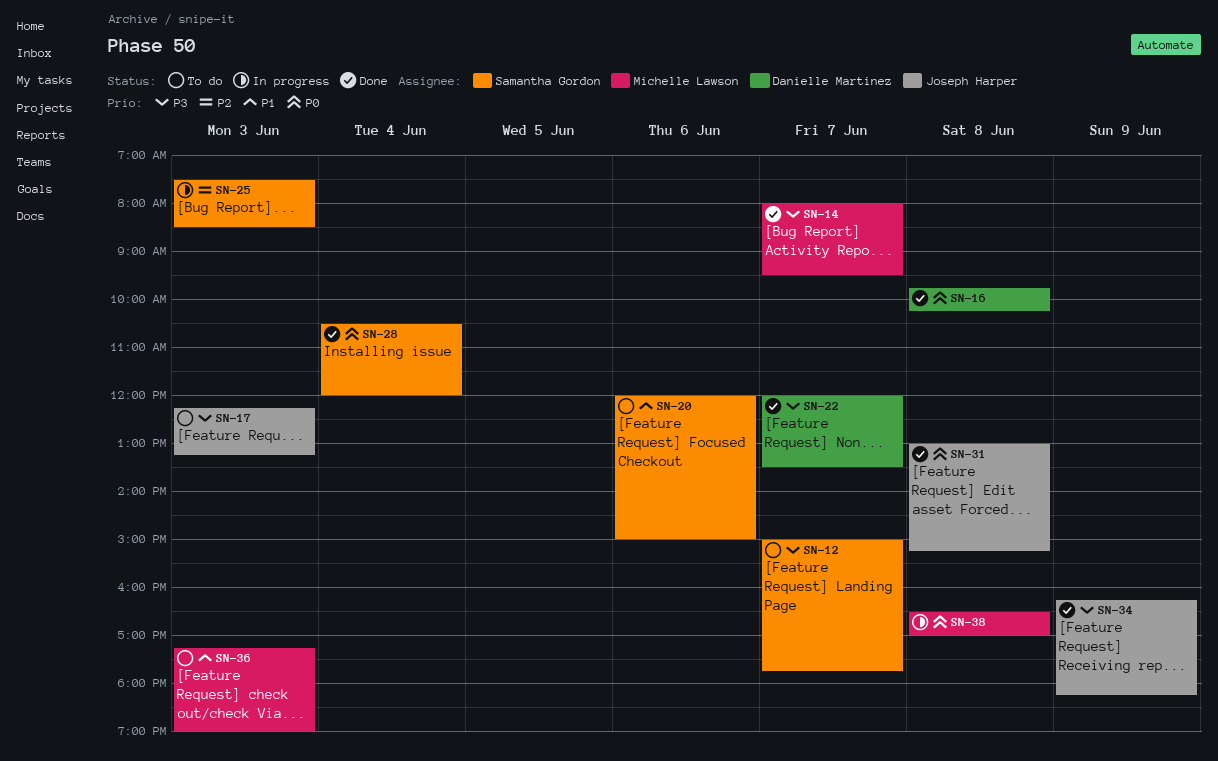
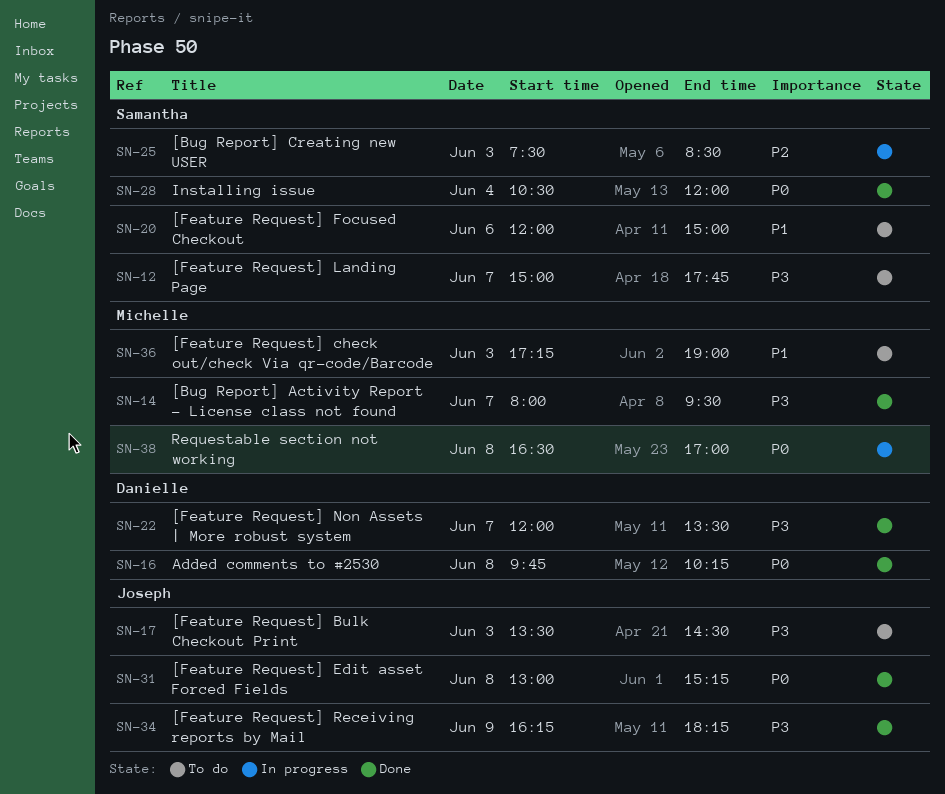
SN-17, begins: 12:15 -> 13:30
SN-17, ends: 13:15 -> 14:30

